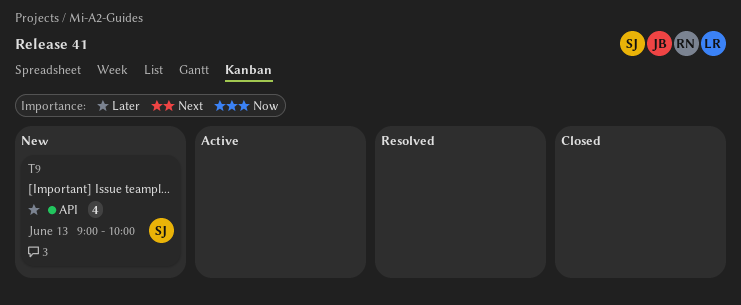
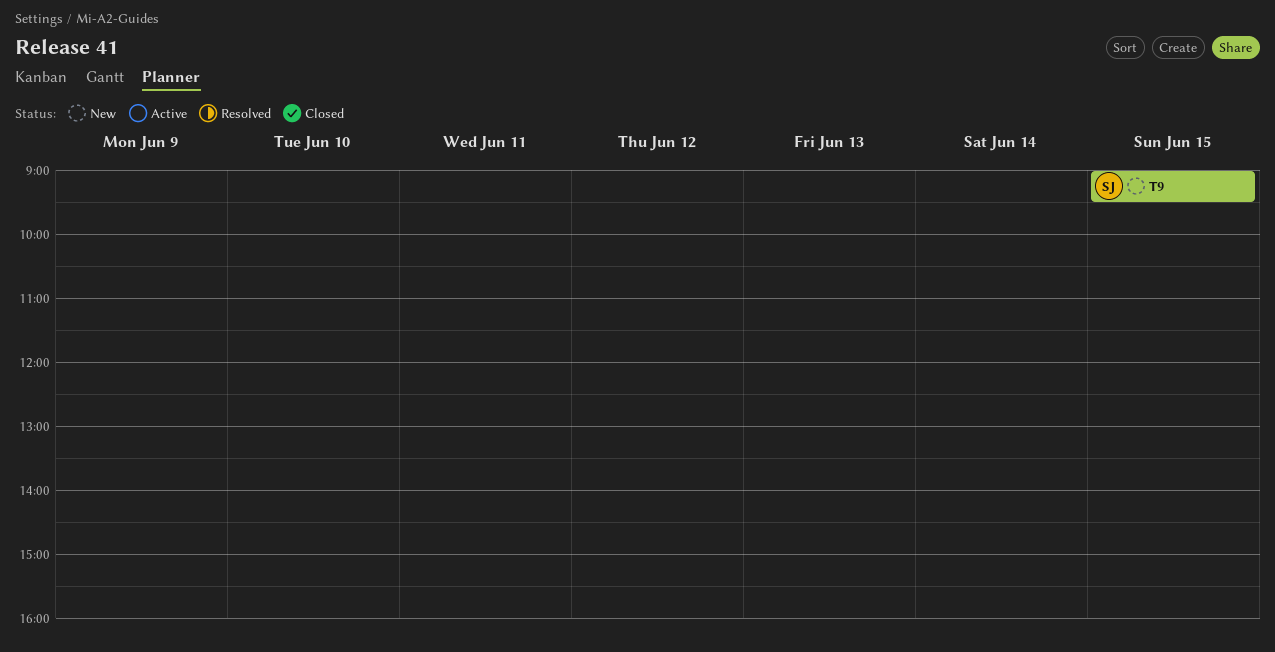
T9, day: Jun 13 -> Jun 15
T9, ends: 10:00 -> 09:30

